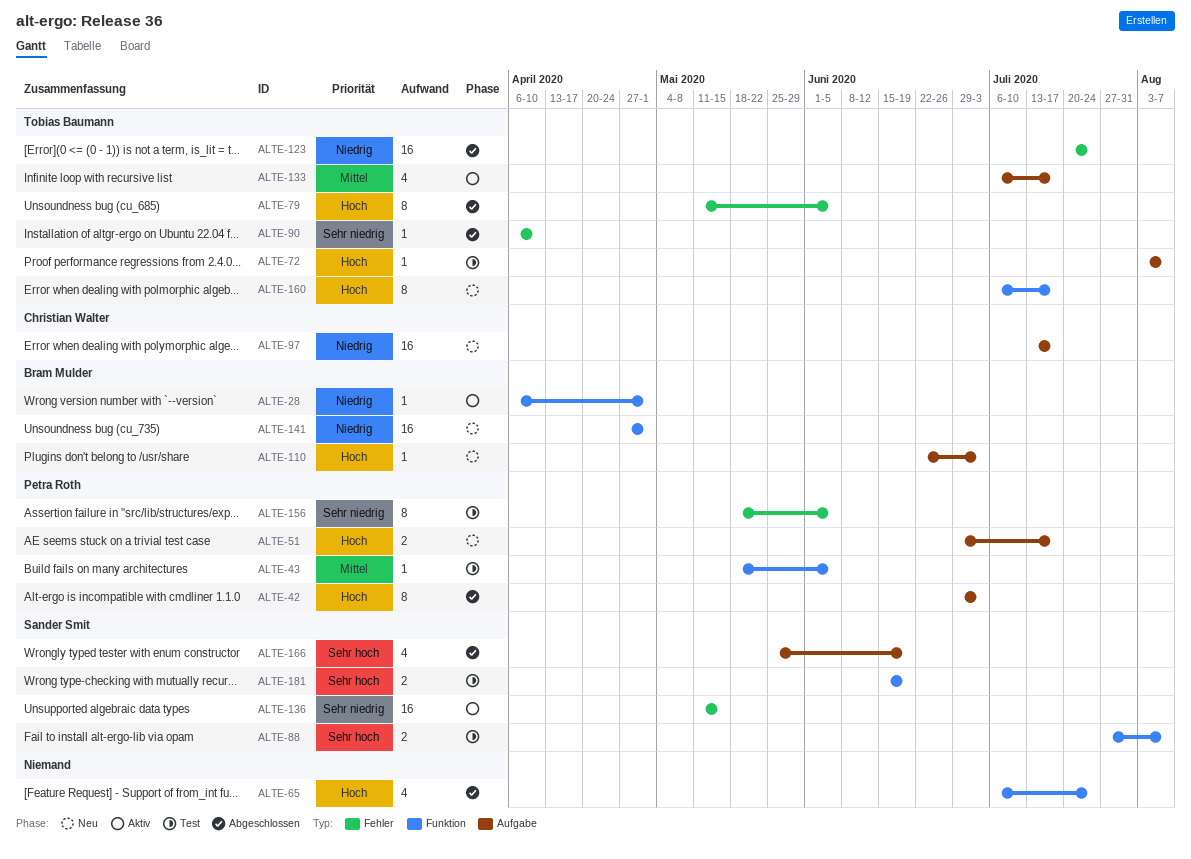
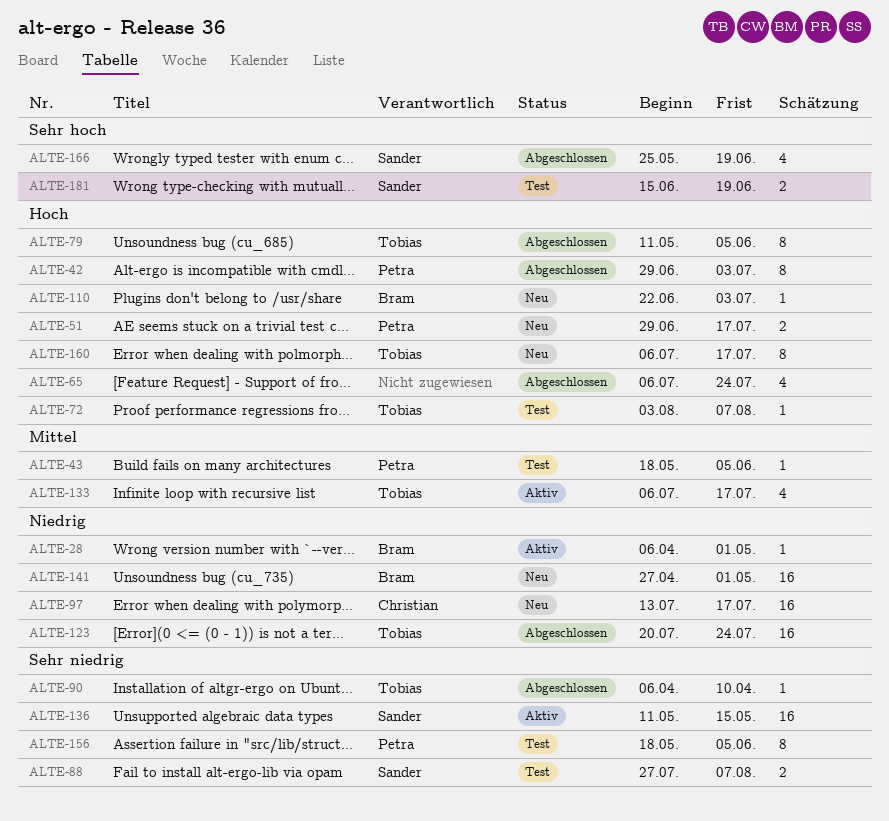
ALTE-88, priority: Sehr hoch -> Sehr niedrig

